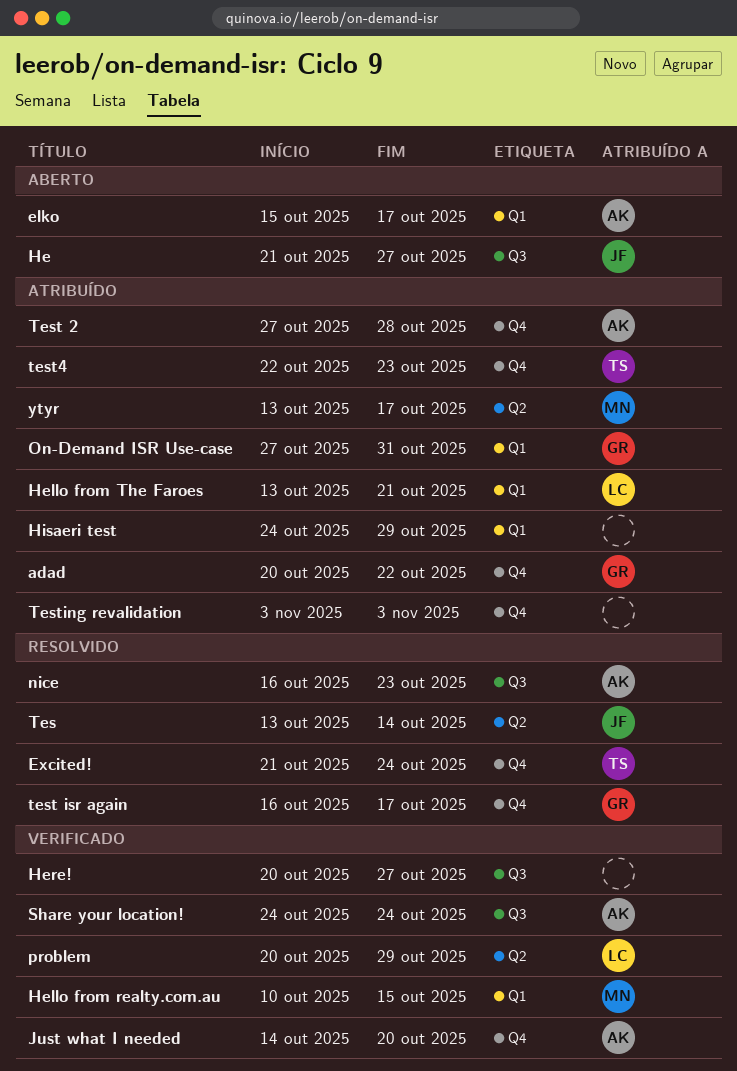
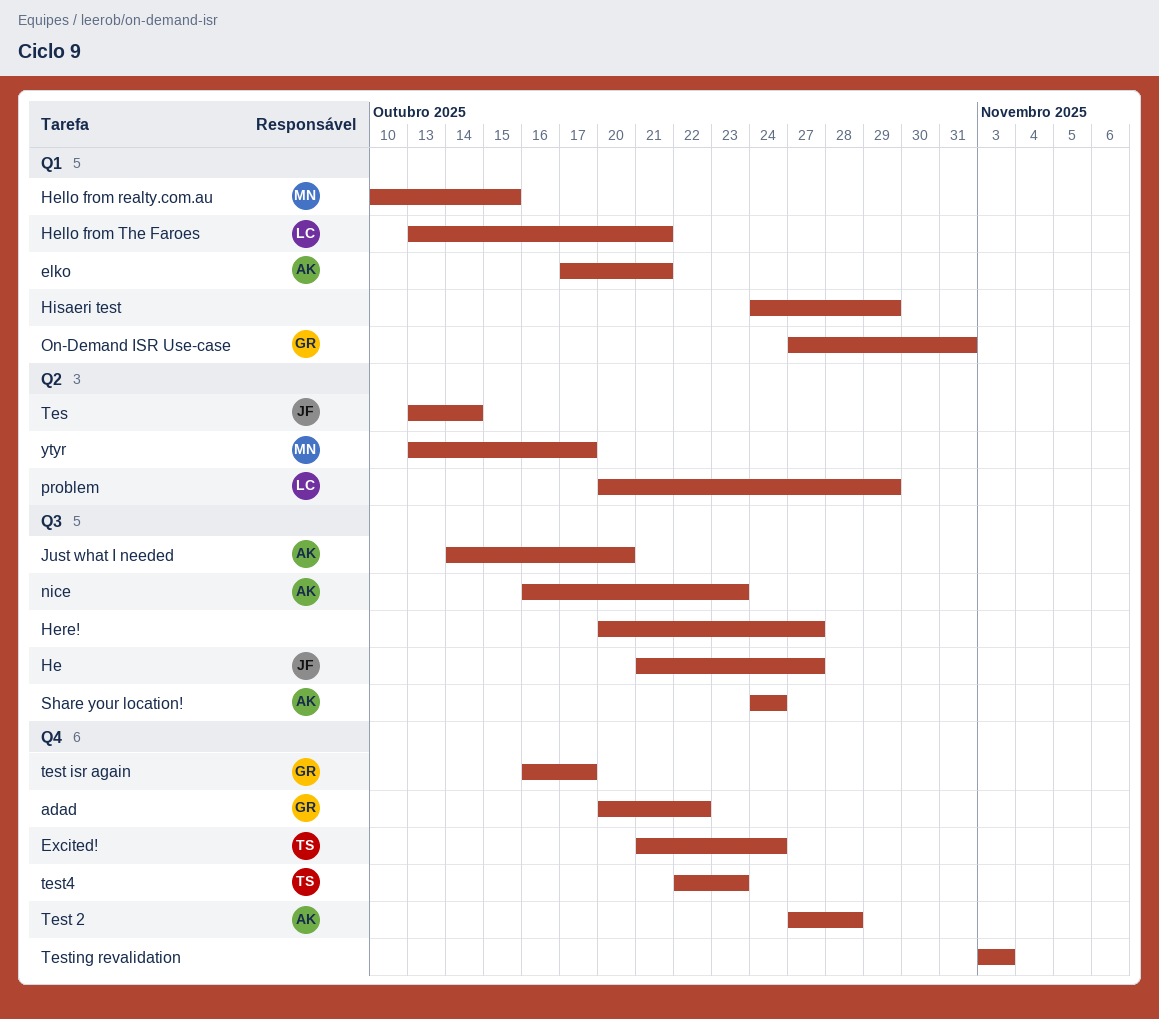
elko, start: Oct 15 -> Oct 17
elko, due: Oct 17 -> Oct 21
Just what I needed, label: Q4 -> Q3

